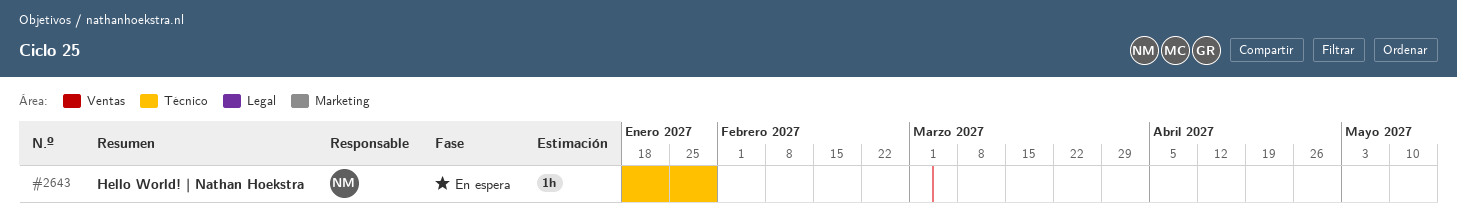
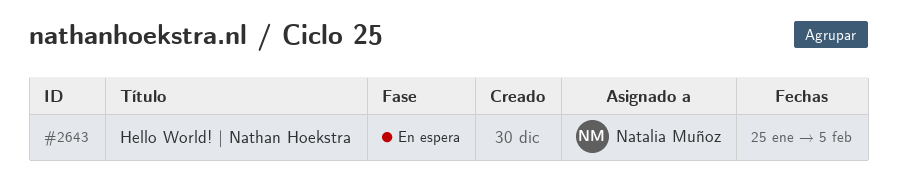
#2643, start: Jan 18 -> Jan 25
#2643, due: Jan 29 -> Feb 5

